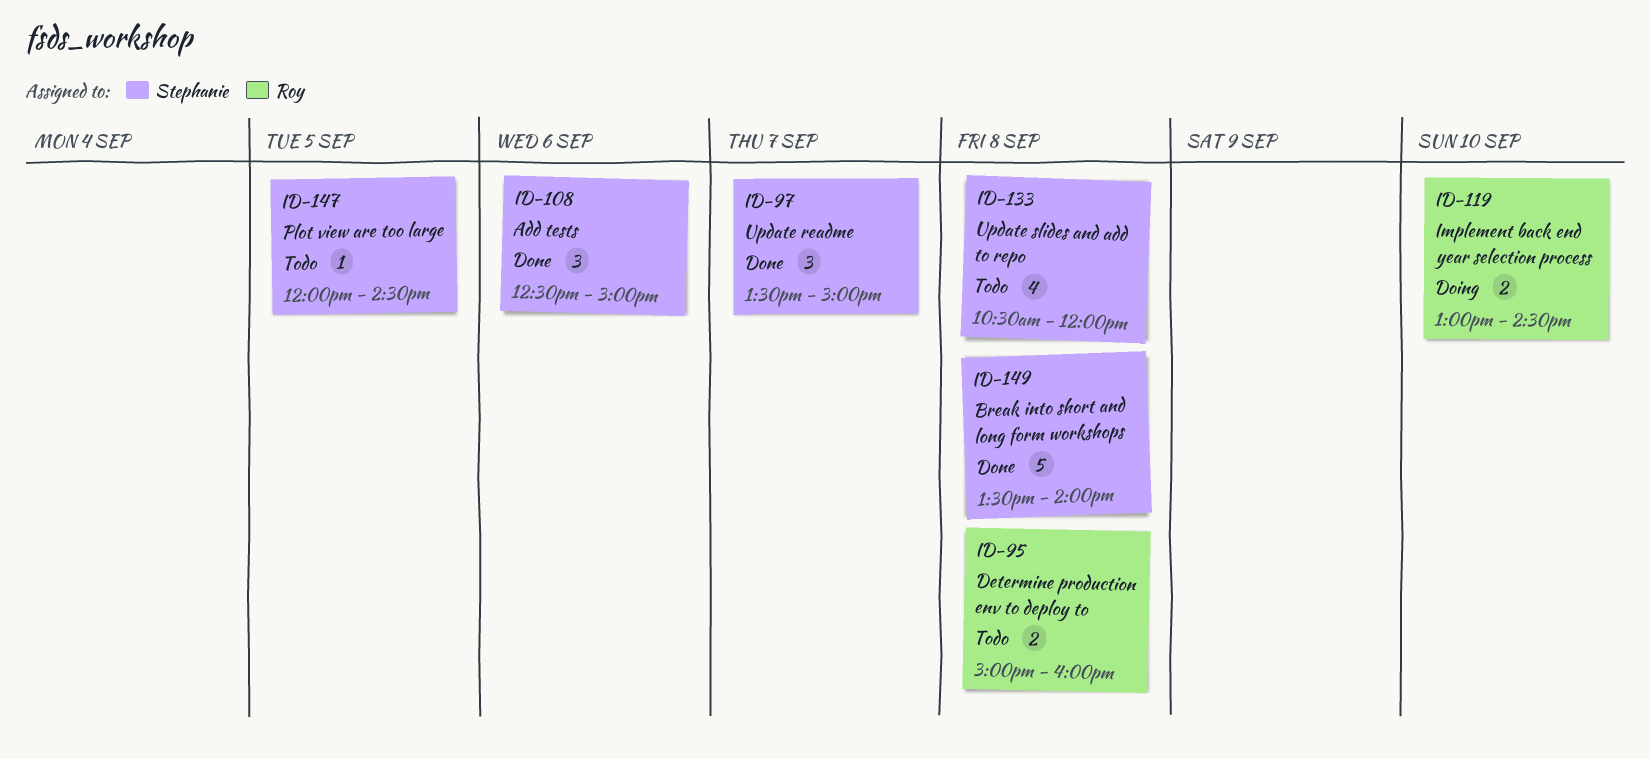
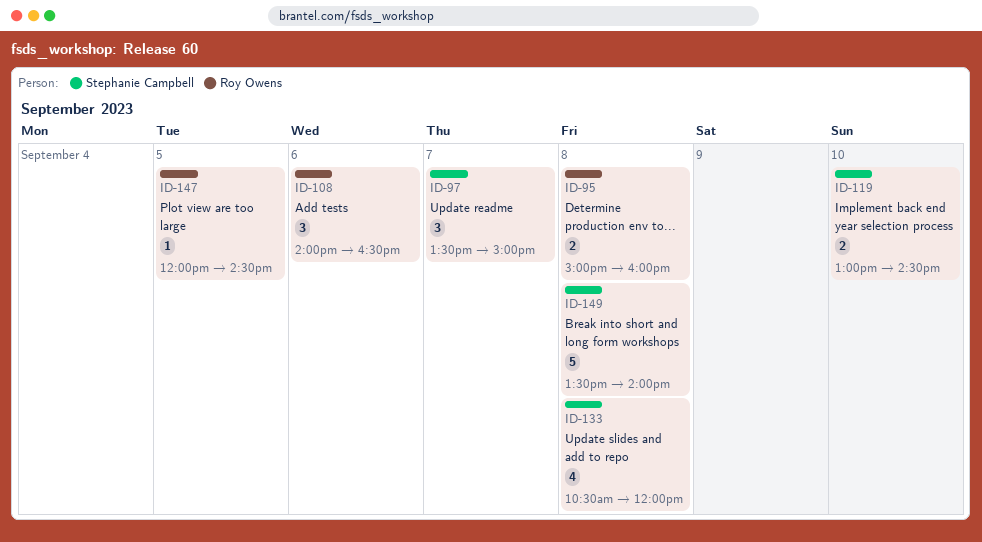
ID-108, owner: Stephanie Campbell -> Roy Owens
ID-108, begins: 12:30 -> 14:00
ID-108, ends: 15:00 -> 16:30
ID-119, owner: Roy Owens -> Stephanie Campbell
ID-147, owner: Stephanie Campbell -> Roy Owens

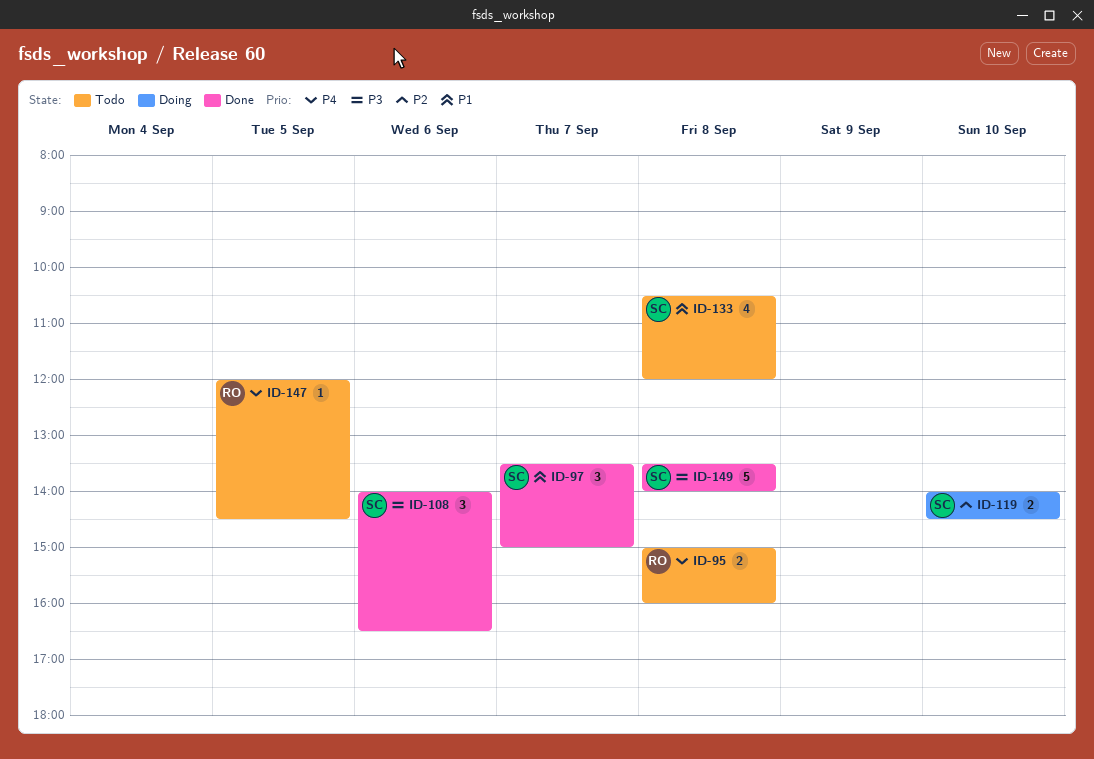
ID-108, owner: Roy Owens -> Stephanie Campbell
ID-119, begins: 13:00 -> 14:00

